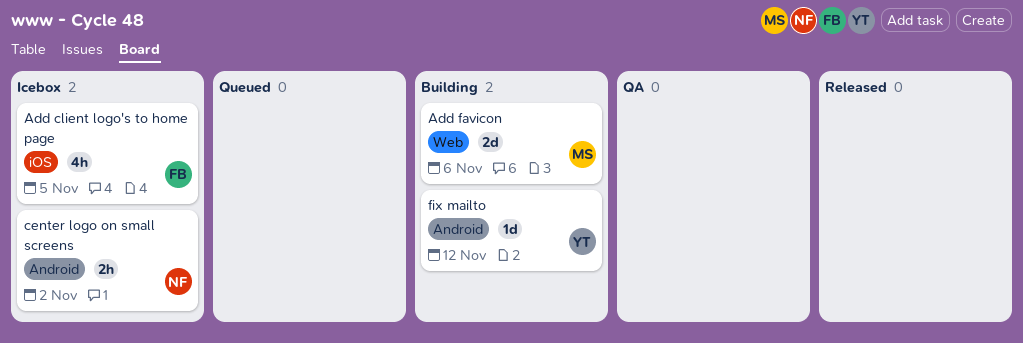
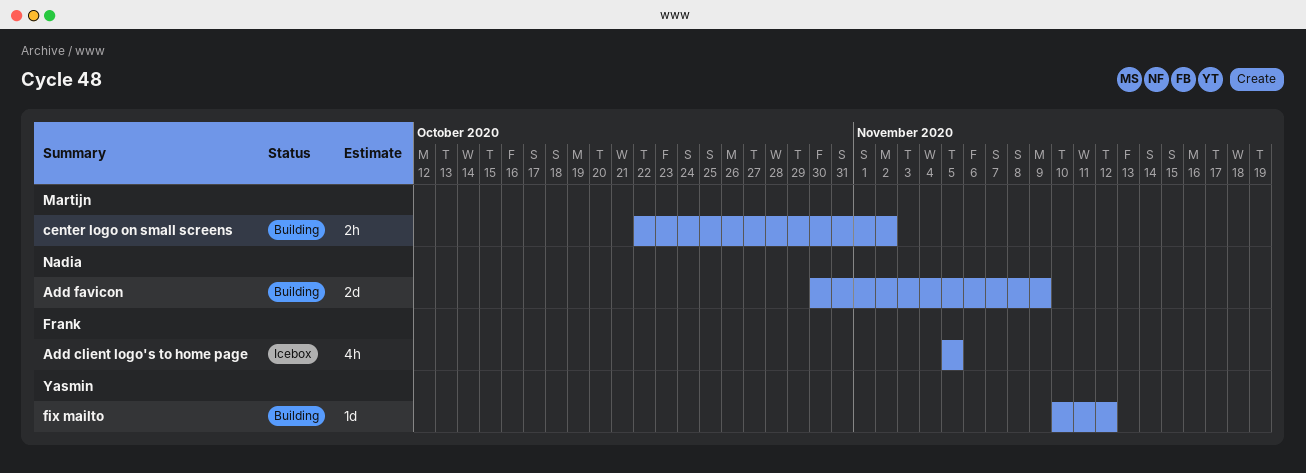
Add favicon, owner: Martijn -> Nadia
Add favicon, due: Nov 6 -> Nov 9
center logo on small screens, status: Icebox -> Building
center logo on small screens, owner: Nadia -> Martijn

